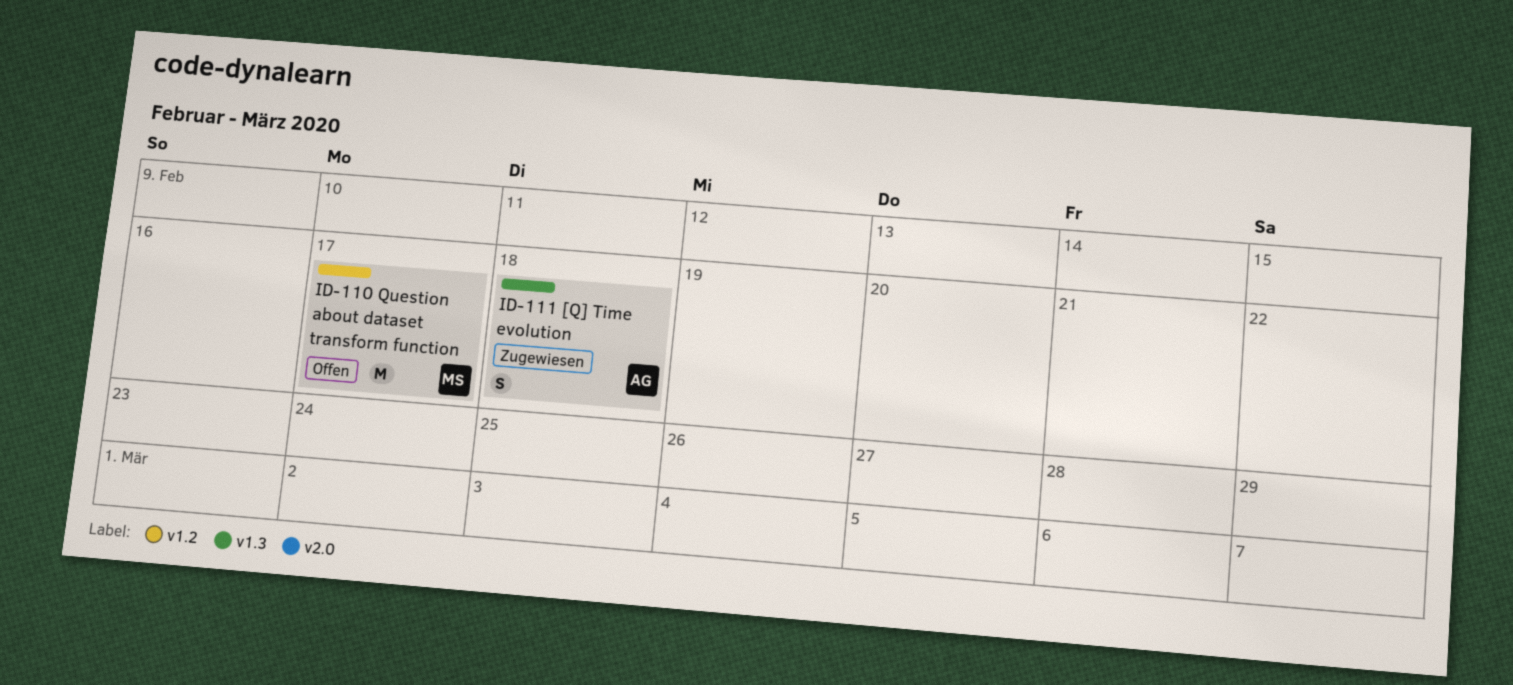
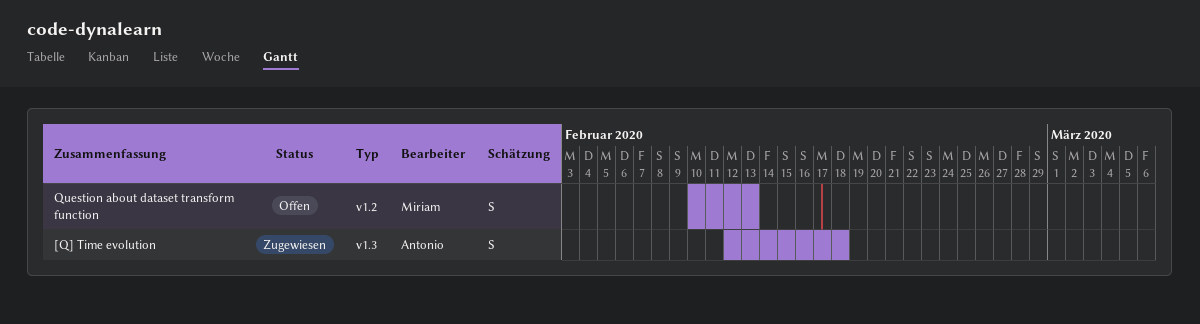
Question about dataset transform function, estimate: M -> S
Question about dataset transform function, due: Feb 17 -> Feb 13

